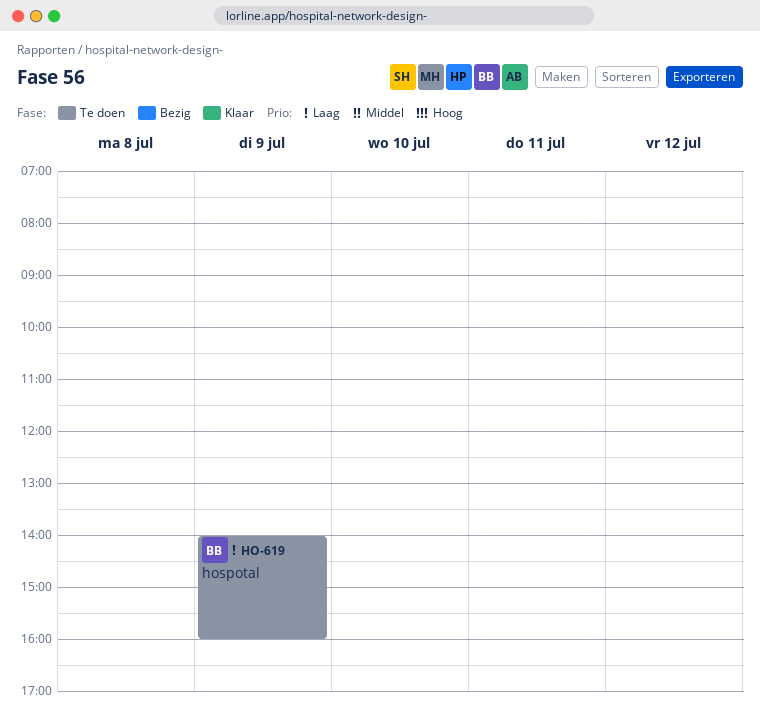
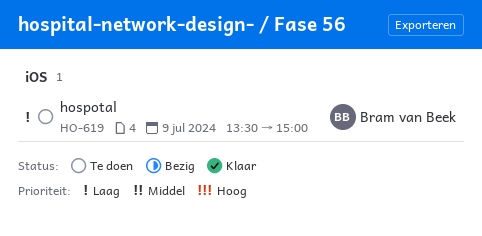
HO-619, begins: 14:00 -> 13:30
HO-619, ends: 16:00 -> 15:00

